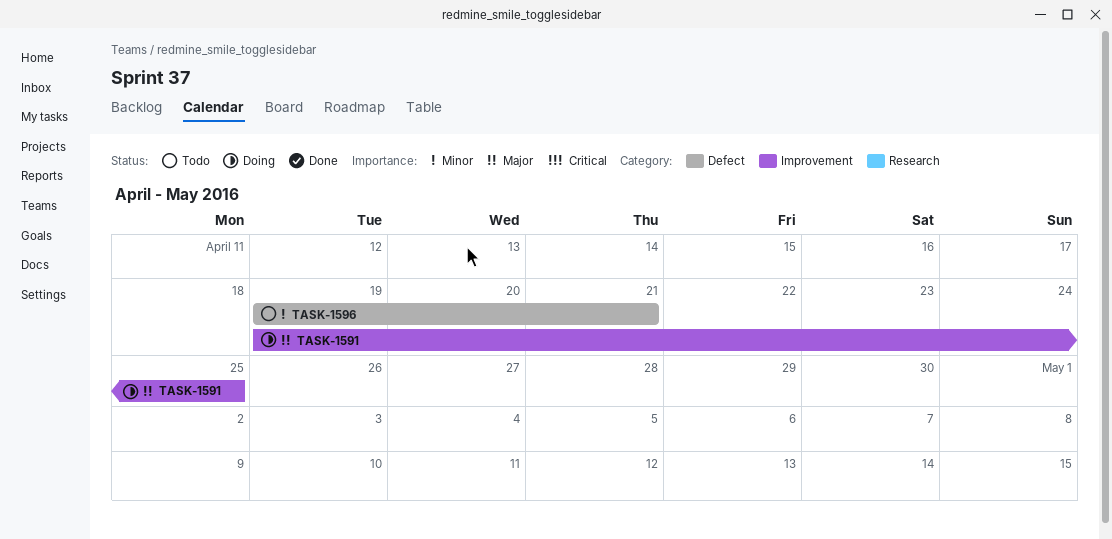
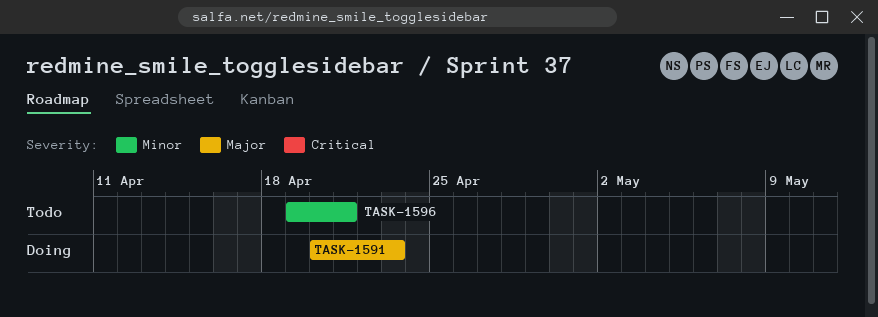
TASK-1591, start: Apr 19 -> Apr 20
TASK-1591, due: Apr 25 -> Apr 23

